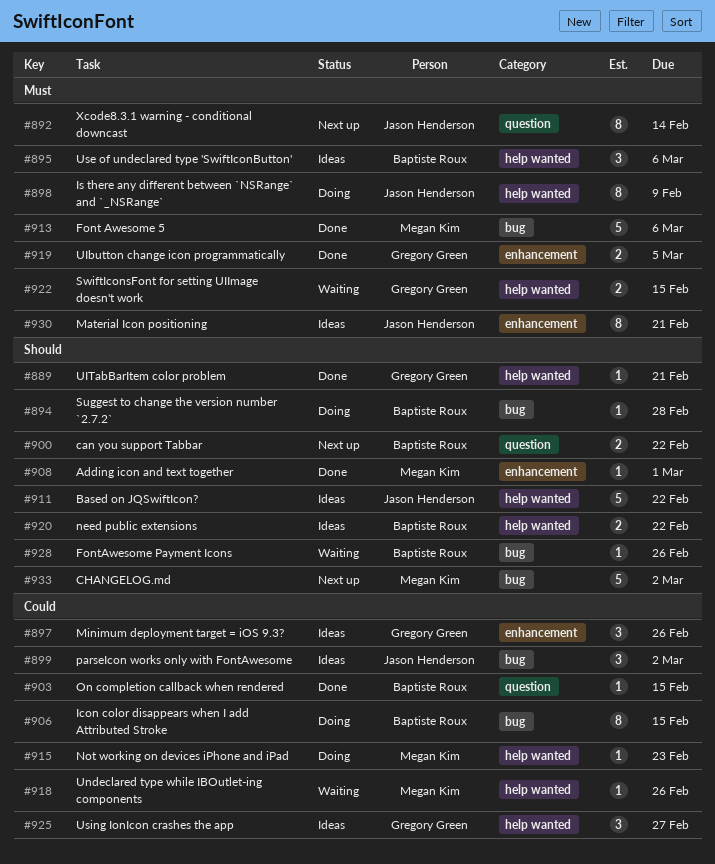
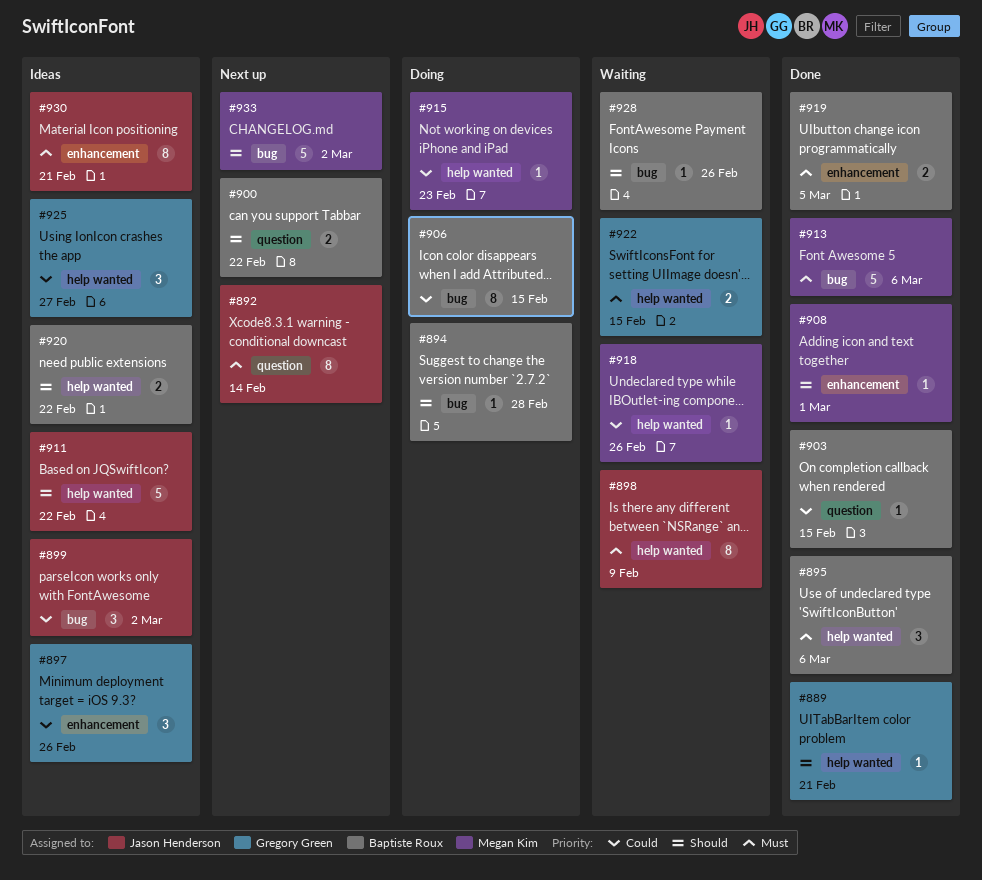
#895, status: Ideas -> Done
#898, status: Doing -> Waiting
#919, owner: Gregory Green -> Baptiste Roux

